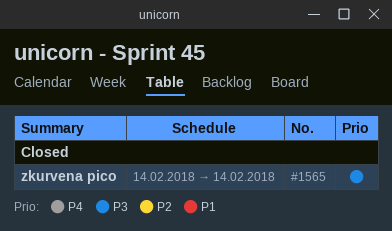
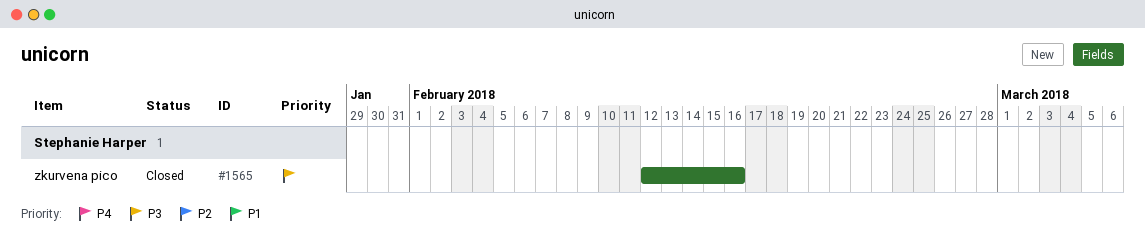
#1565, start: Feb 14 -> Feb 12
#1565, due: Feb 14 -> Feb 16

